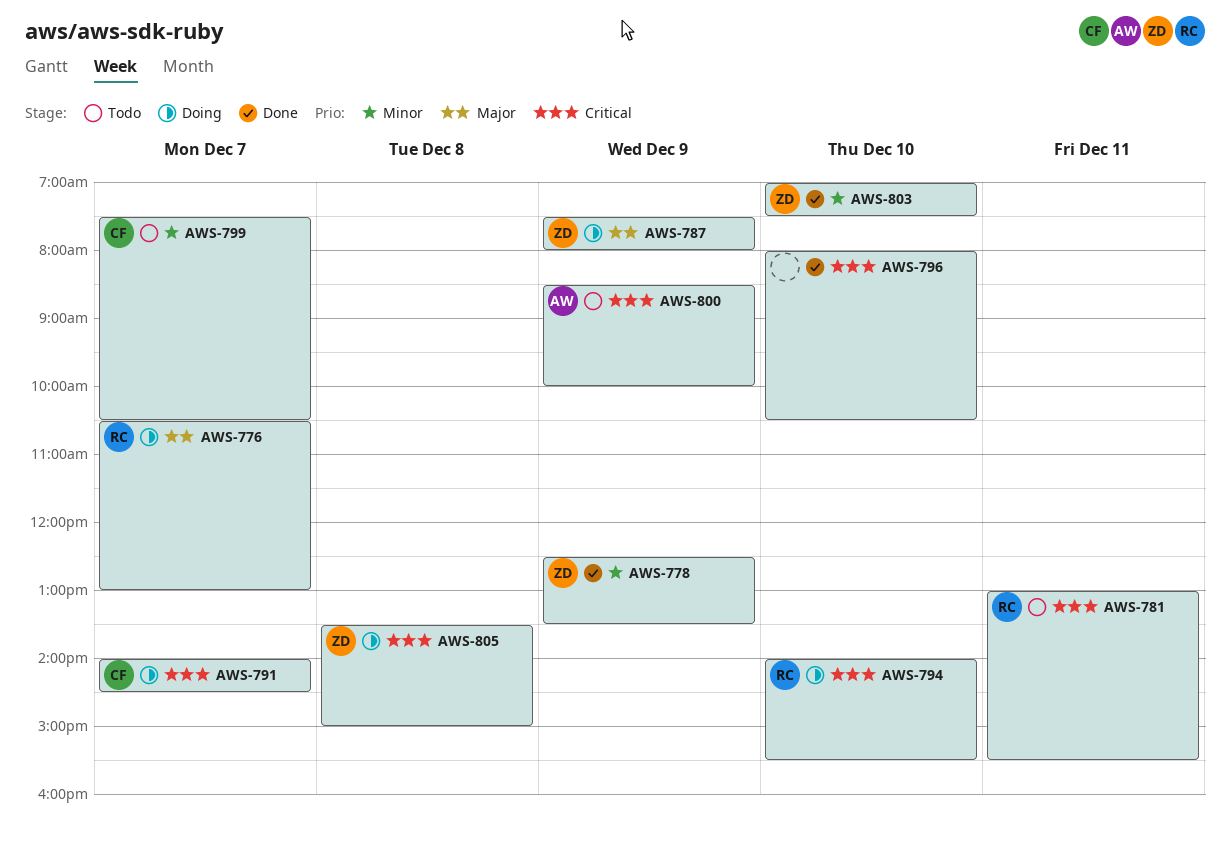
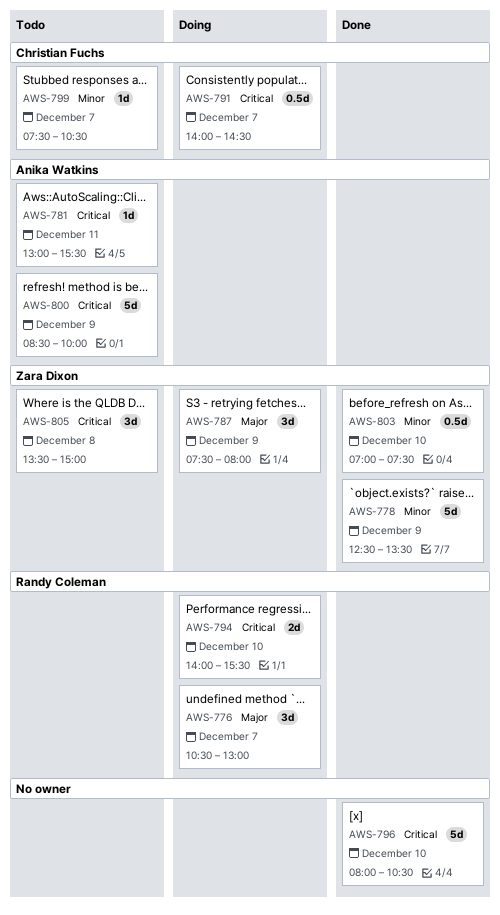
AWS-781, owner: Randy Coleman -> Anika Watkins
AWS-805, status: Doing -> Todo

